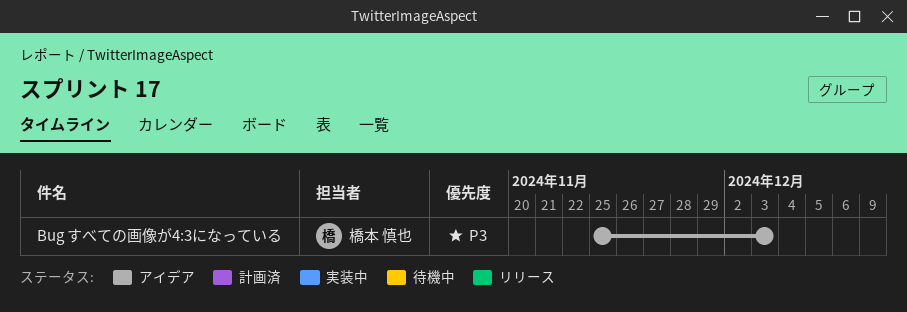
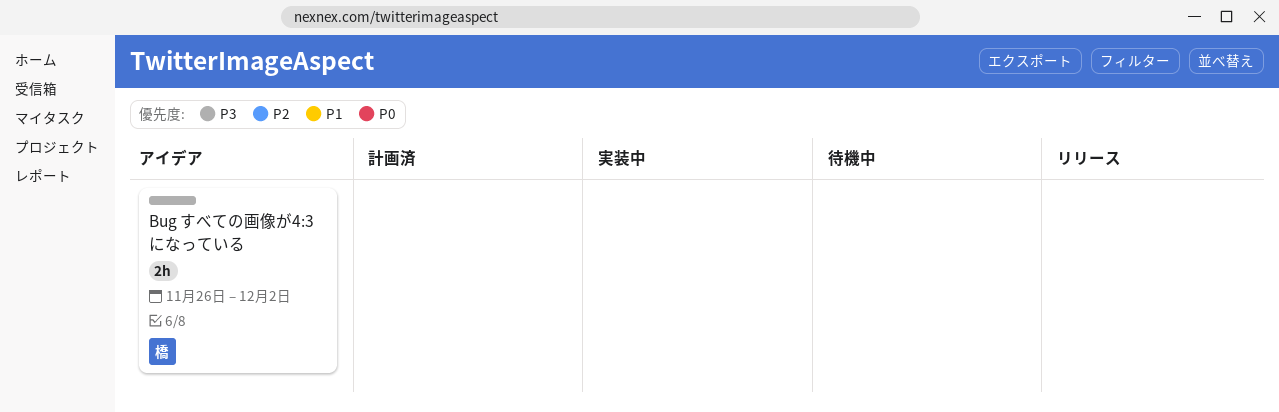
Bug すべての画像が4:3になっている, start: Nov 25 -> Nov 26
Bug すべての画像が4:3になっている, due: Dec 3 -> Dec 2

